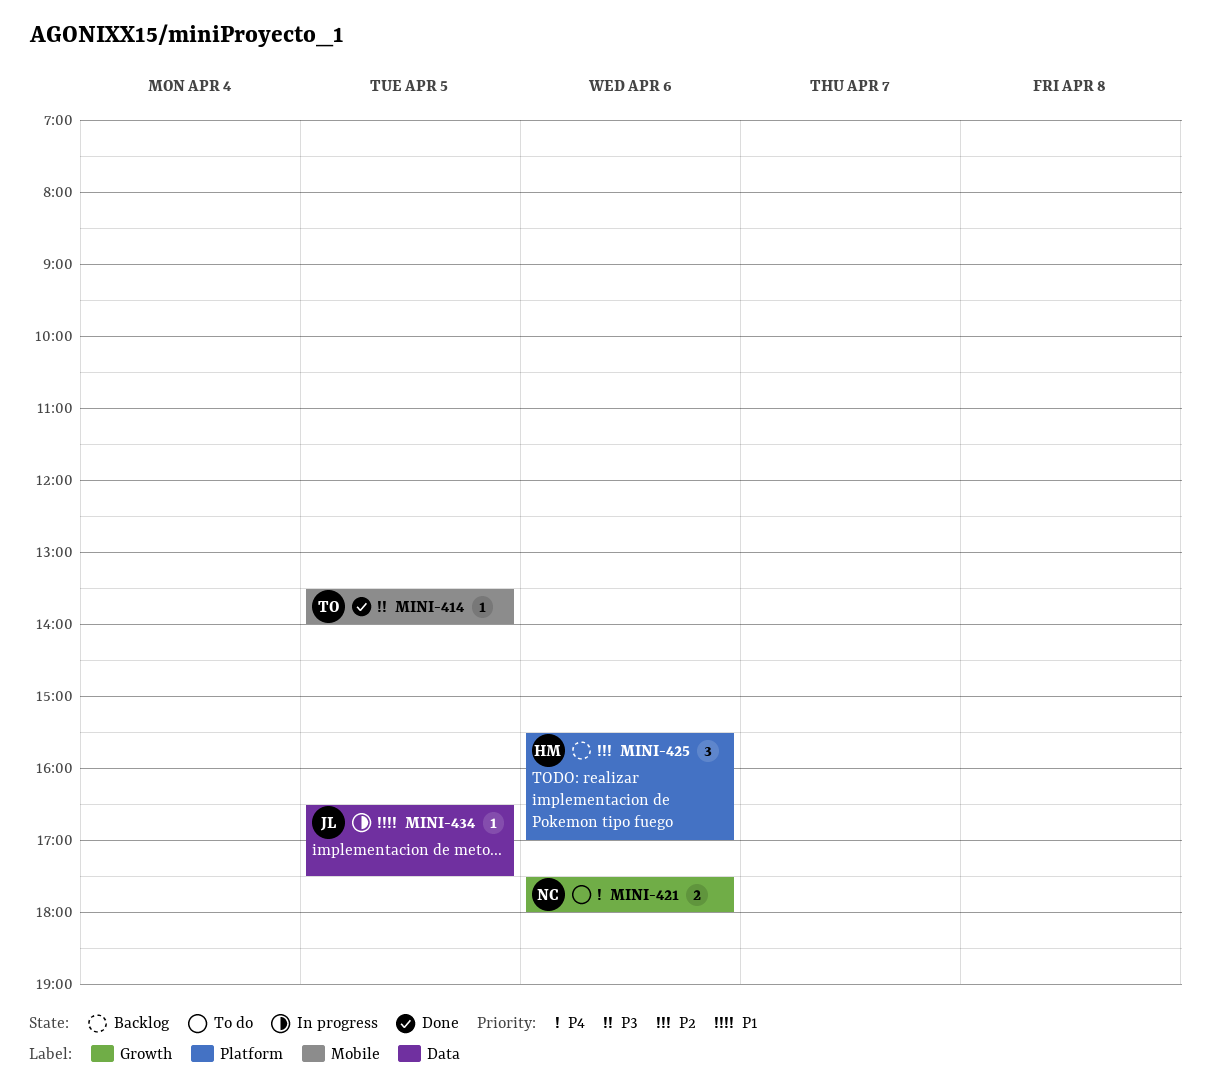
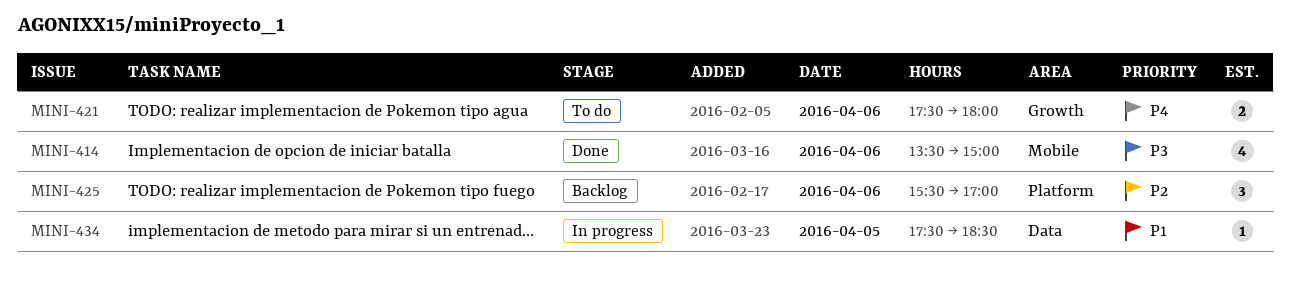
MINI-414, estimate: 1 -> 4
MINI-414, day: Apr 5 -> Apr 6
MINI-414, ends: 14:00 -> 15:00
MINI-434, begins: 16:30 -> 17:30
MINI-434, ends: 17:30 -> 18:30

